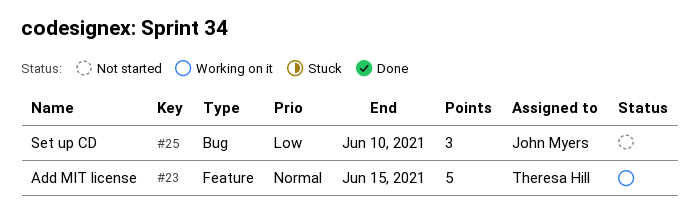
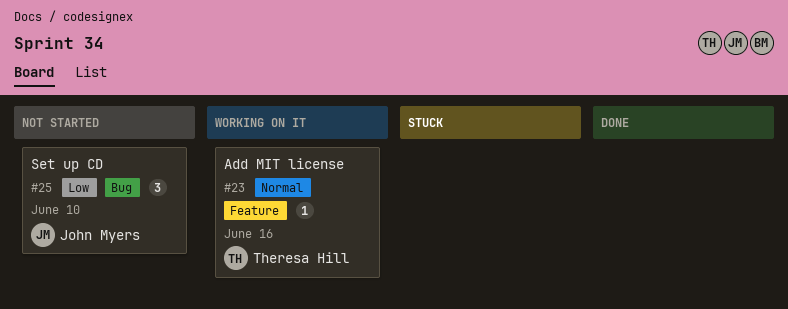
#23, estimate: 5 -> 1
#23, due: Jun 15 -> Jun 16

